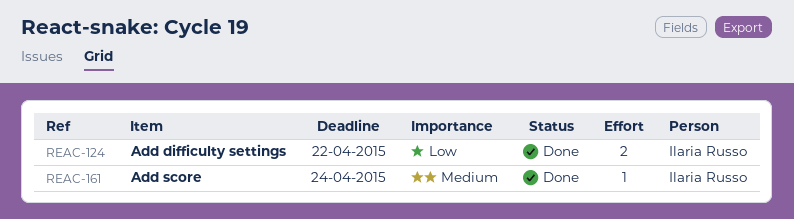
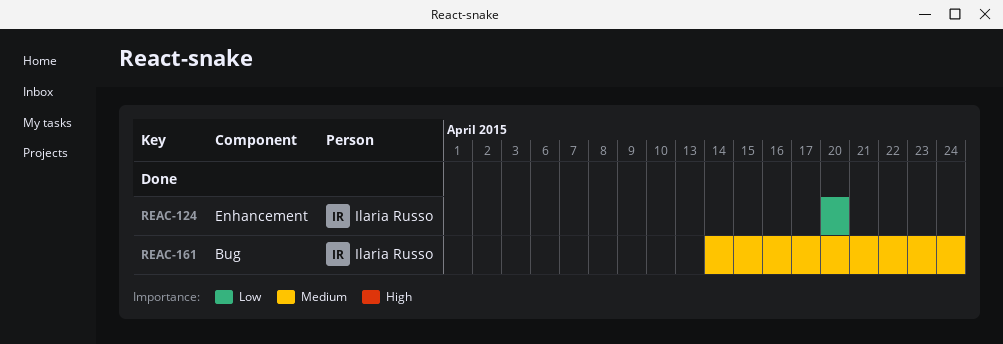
REAC-124, due: Apr 22 -> Apr 20

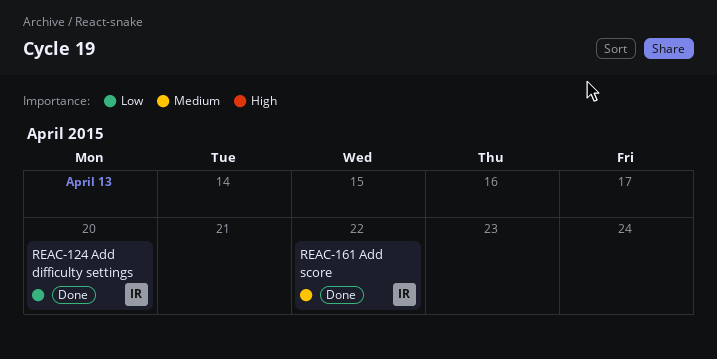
REAC-161, due: Apr 24 -> Apr 22

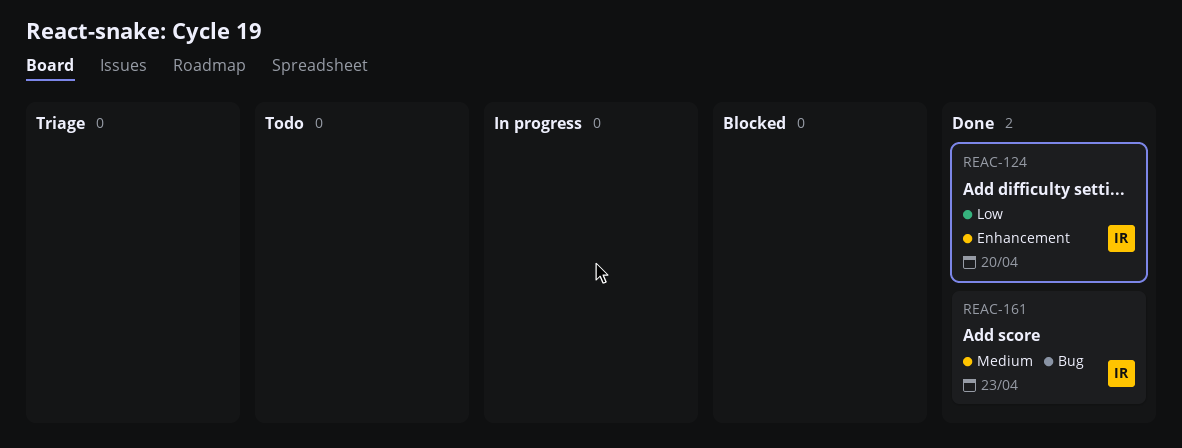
REAC-161, due: Apr 22 -> Apr 23

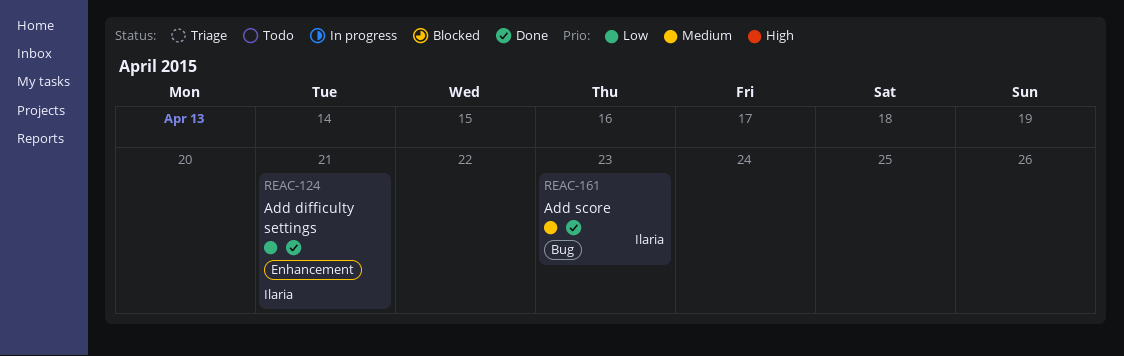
REAC-124, due: Apr 20 -> Apr 21

